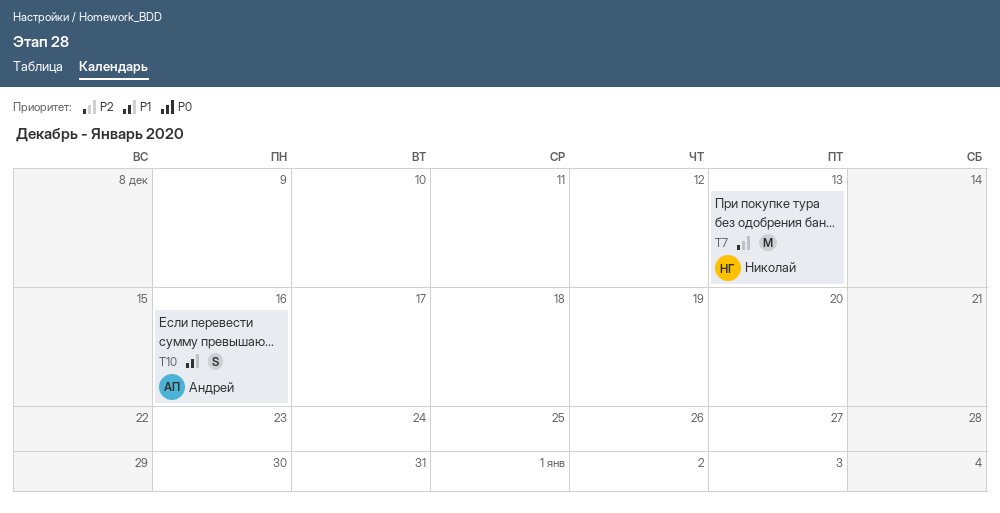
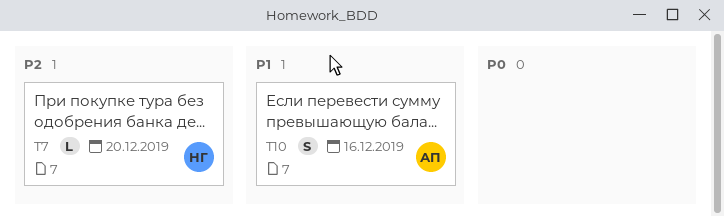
T7, estimate: M -> L
T7, due: Dec 13 -> Dec 20

